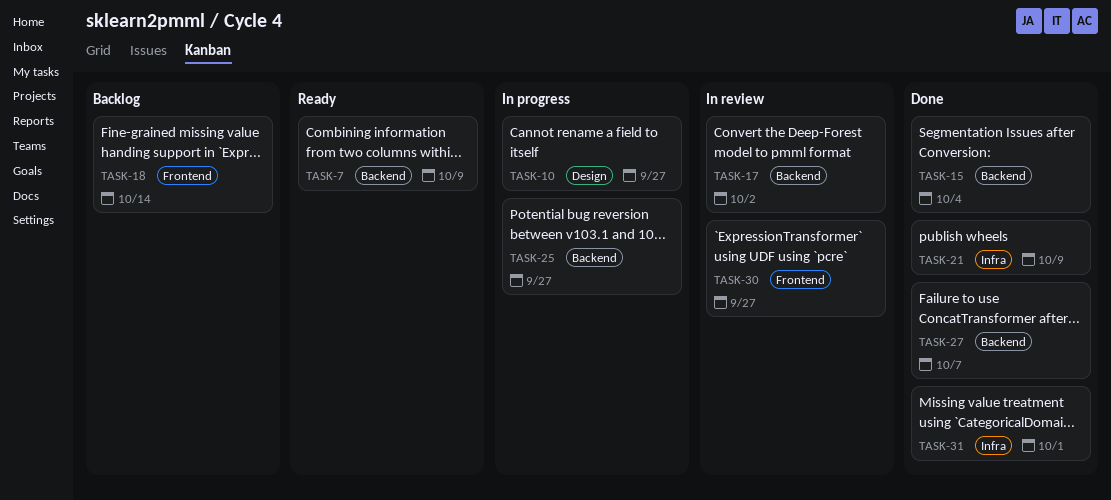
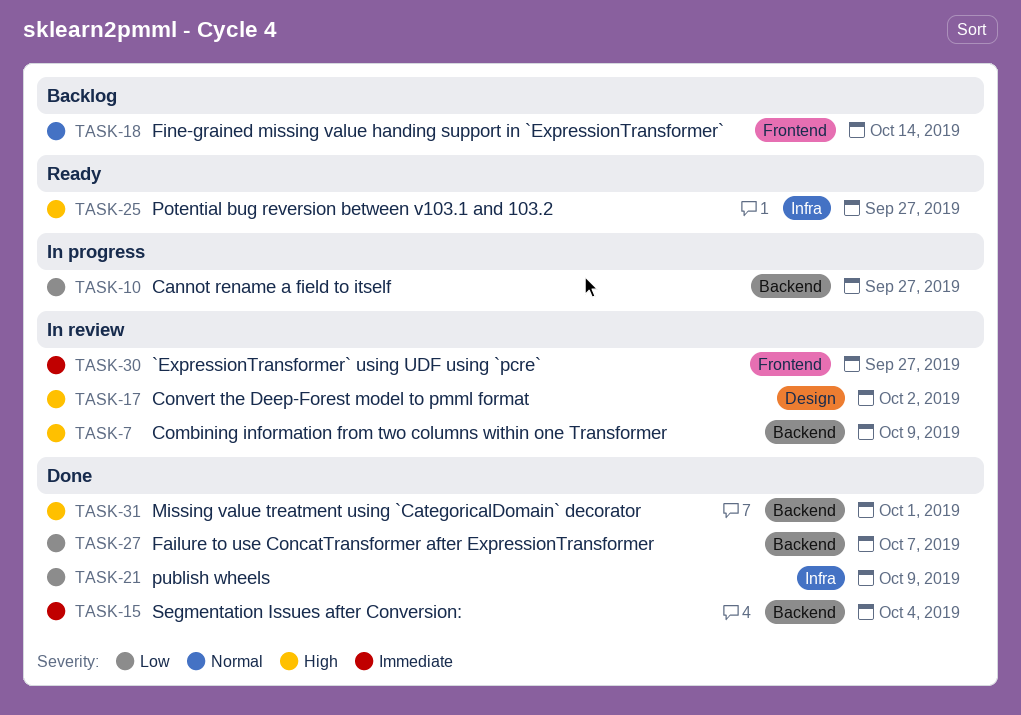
TASK-7, status: Ready -> In review
TASK-10, label: Design -> Backend
TASK-17, label: Backend -> Design
TASK-25, status: In progress -> Ready
TASK-25, label: Backend -> Infra
TASK-31, label: Infra -> Backend

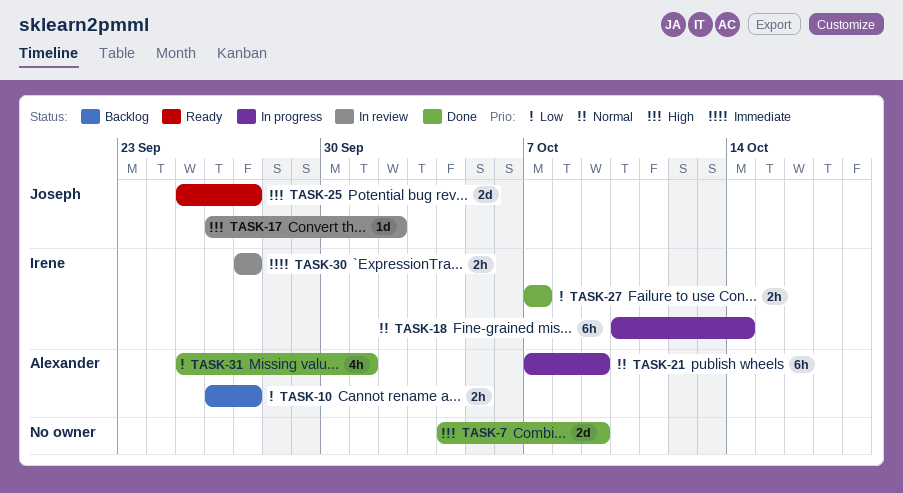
TASK-7, status: In review -> Done
TASK-10, status: In progress -> Backlog
TASK-15: present -> none
TASK-18, status: Backlog -> In progress
TASK-21, status: Done -> In progress
TASK-21, priority: Low -> Normal
TASK-31, priority: High -> Low

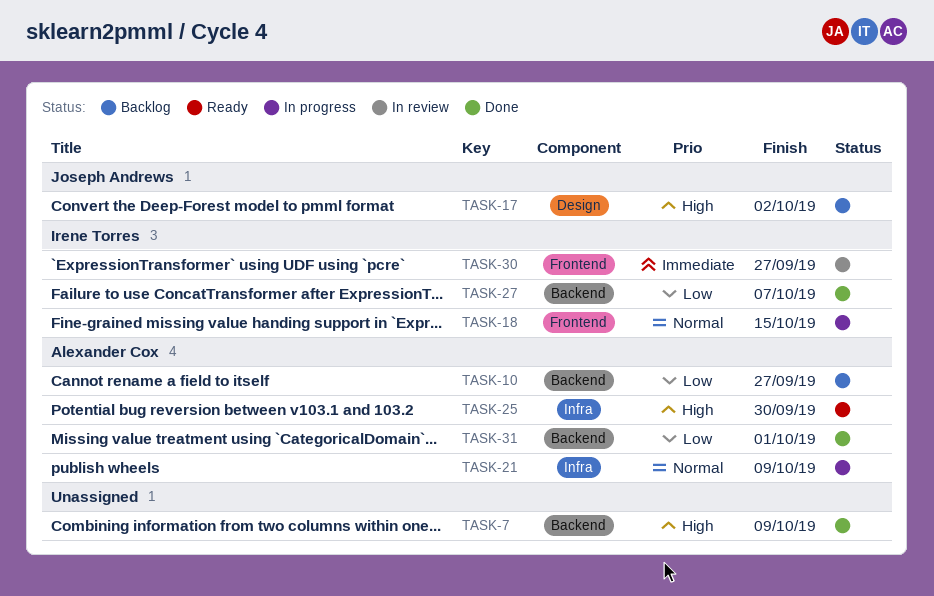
TASK-17, status: In review -> Backlog
TASK-18, due: Oct 14 -> Oct 15
TASK-25, owner: Joseph Andrews -> Alexander Cox
TASK-25, due: Sep 27 -> Sep 30

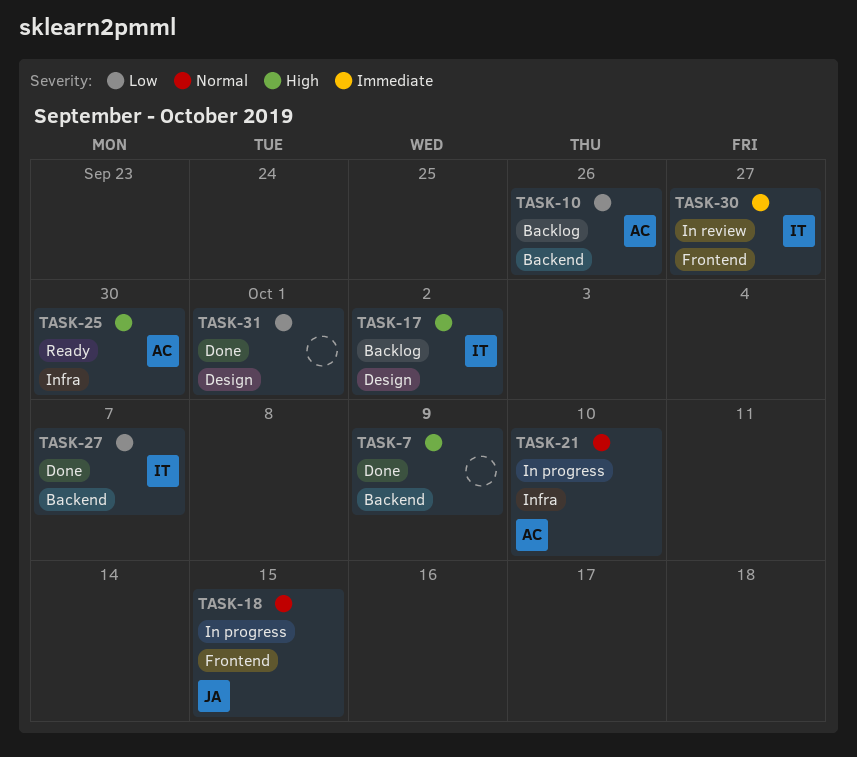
TASK-10, due: Sep 27 -> Sep 26
TASK-17, owner: Joseph Andrews -> Irene Torres
TASK-18, owner: Irene Torres -> Joseph Andrews
TASK-21, due: Oct 9 -> Oct 10
TASK-31, owner: Alexander Cox -> none
TASK-31, label: Backend -> Design

